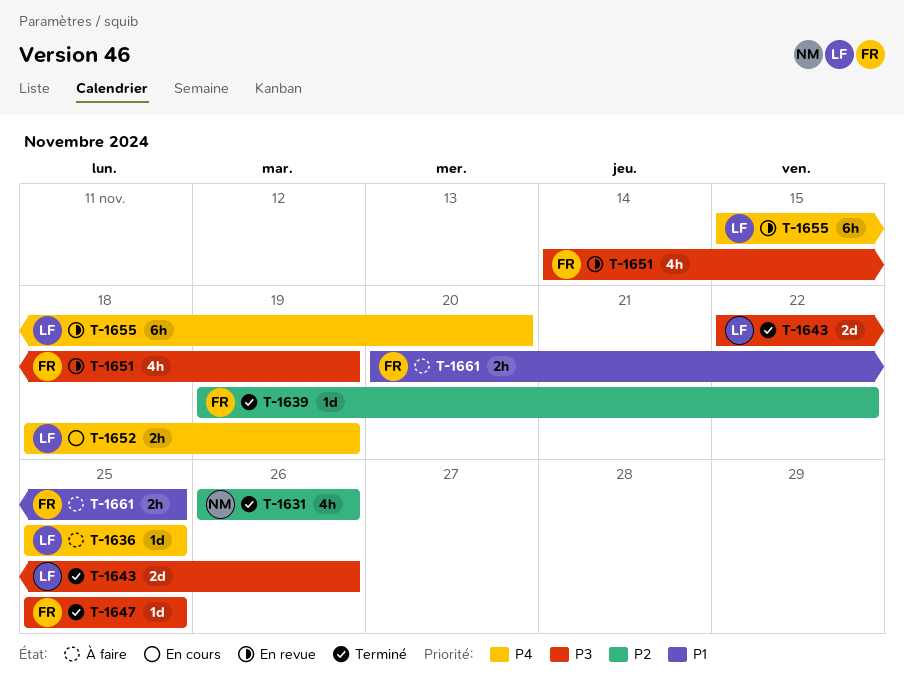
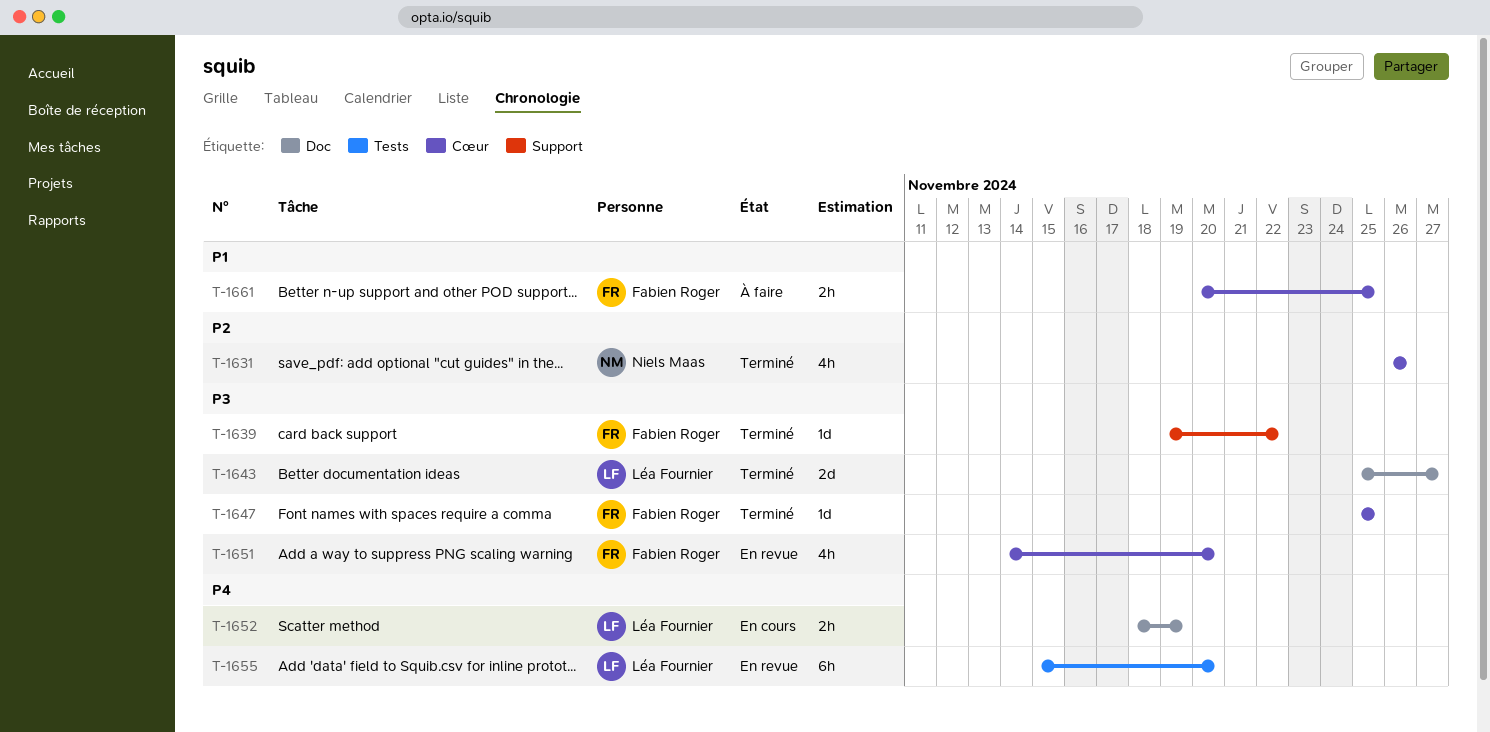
T-1636: present -> none
T-1639, priority: P2 -> P3
T-1643, start: Nov 22 -> Nov 25
T-1643, due: Nov 26 -> Nov 27
T-1651, due: Nov 19 -> Nov 20

